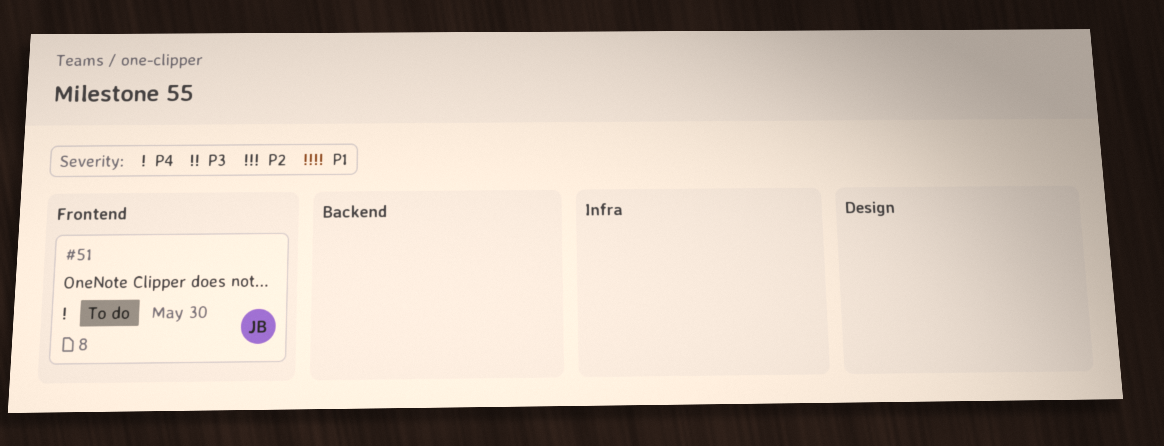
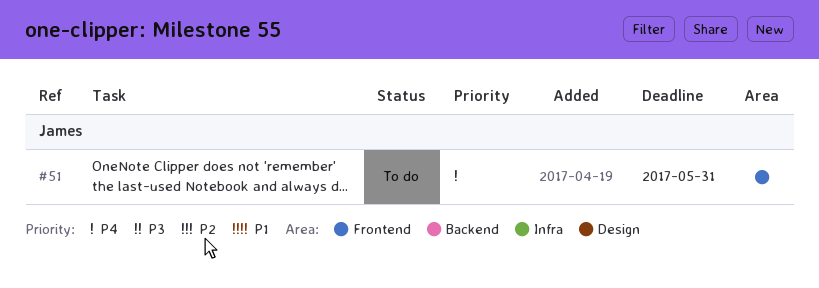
#51, due: May 30 -> May 31

